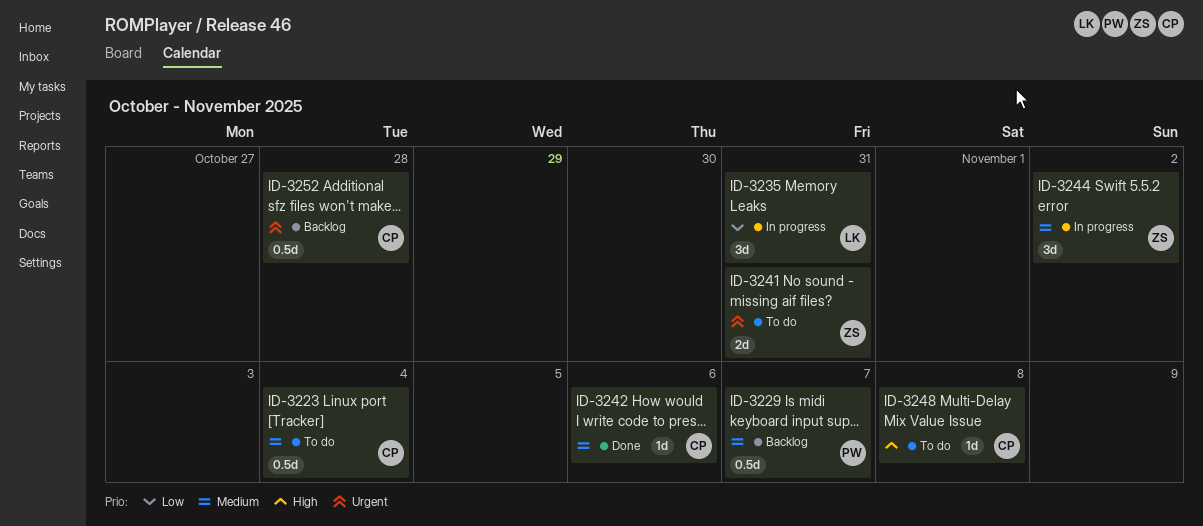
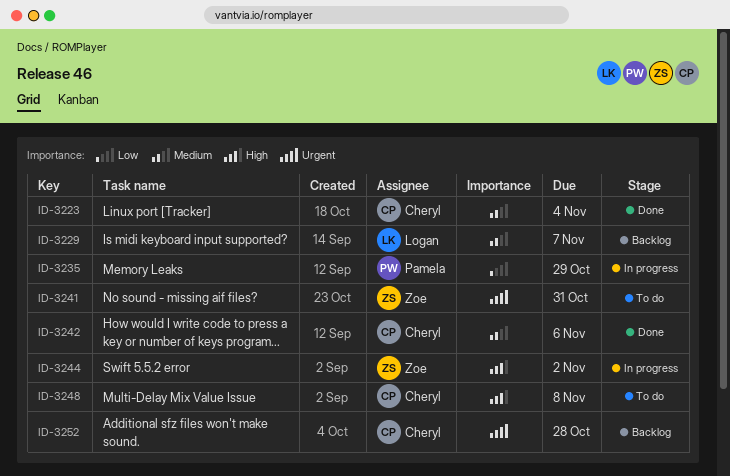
ID-3223, status: To do -> Done
ID-3229, owner: Pamela -> Logan
ID-3235, owner: Logan -> Pamela
ID-3235, due: Oct 31 -> Oct 29
ID-3244, priority: Medium -> High

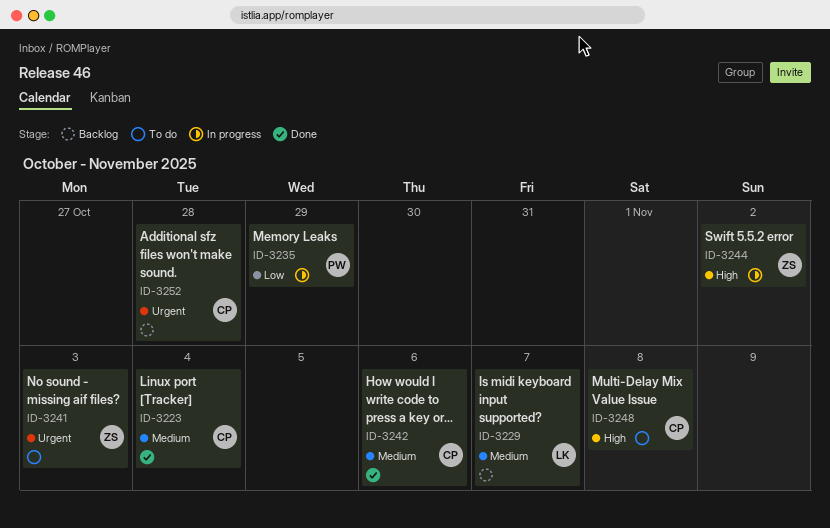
ID-3241, due: Oct 31 -> Nov 3

